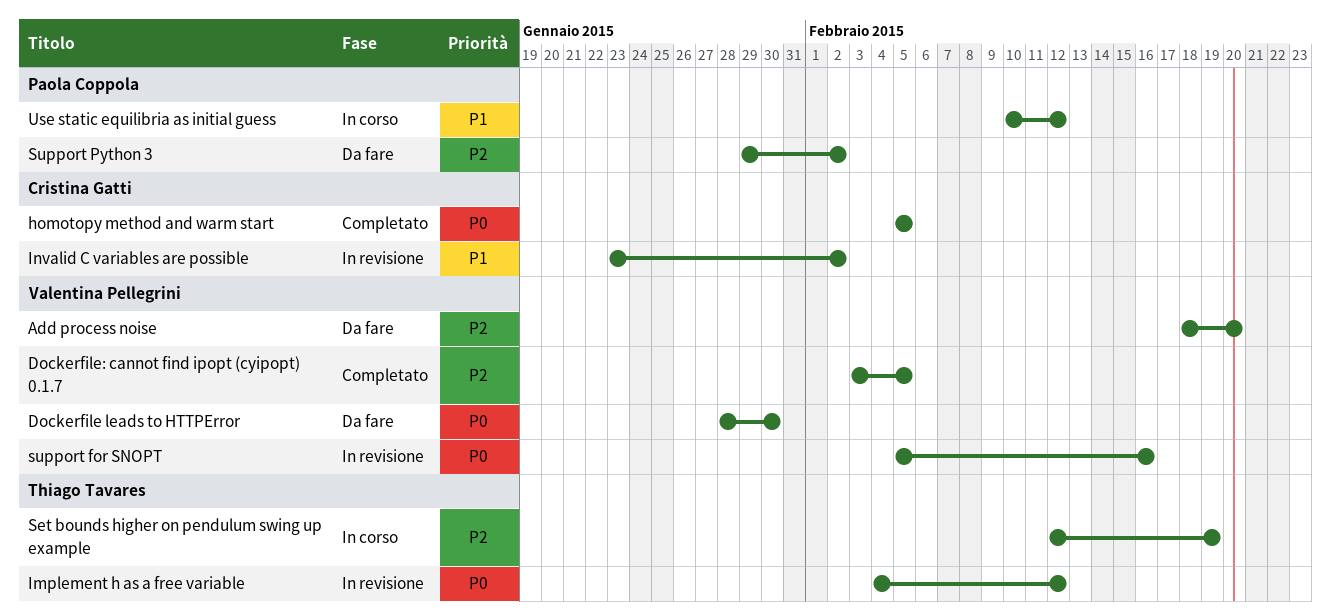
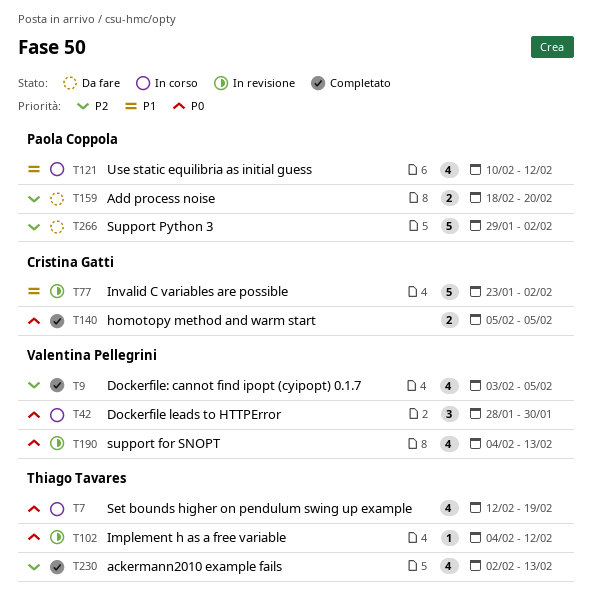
ackermann2010 example fails: none -> present
Add process noise, owner: Valentina Pellegrini -> Paola Coppola
Dockerfile leads to HTTPError, status: Da fare -> In corso
Set bounds higher on pendulum swing up example, priority: P2 -> P0
support for SNOPT, start: Feb 5 -> Feb 4
support for SNOPT, due: Feb 16 -> Feb 13

